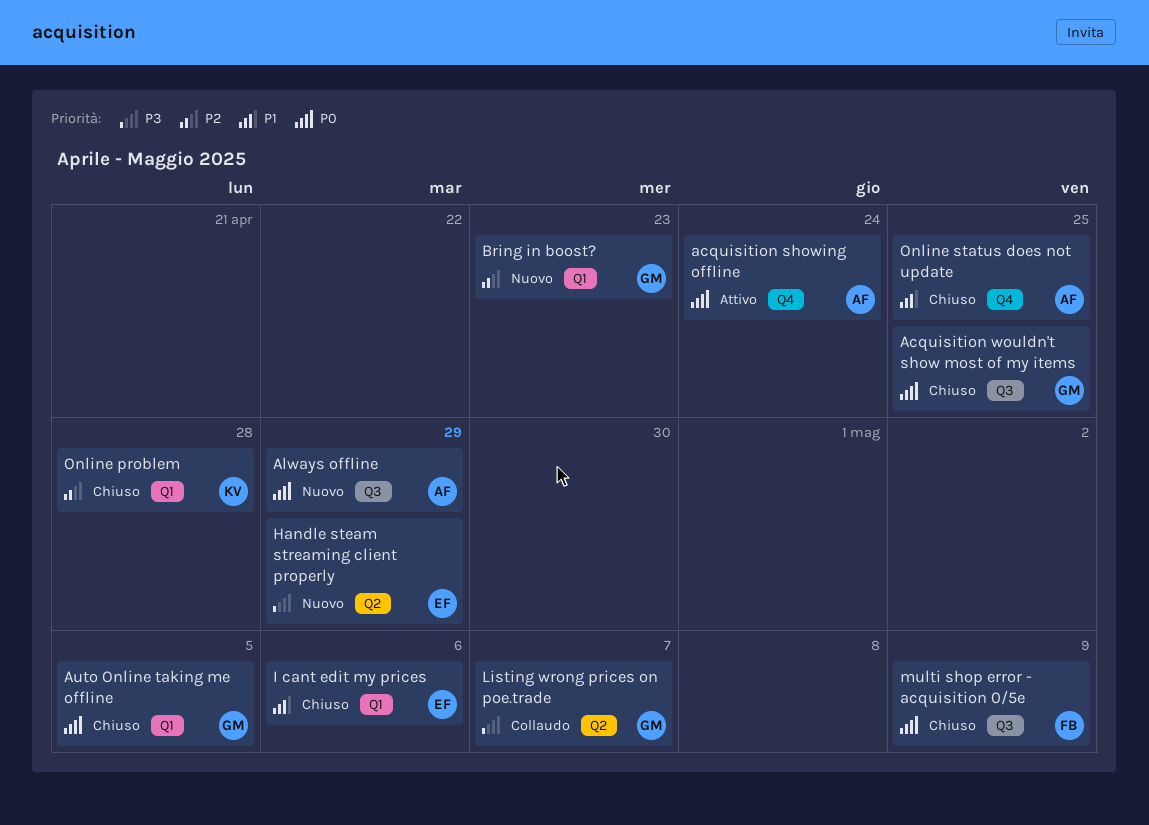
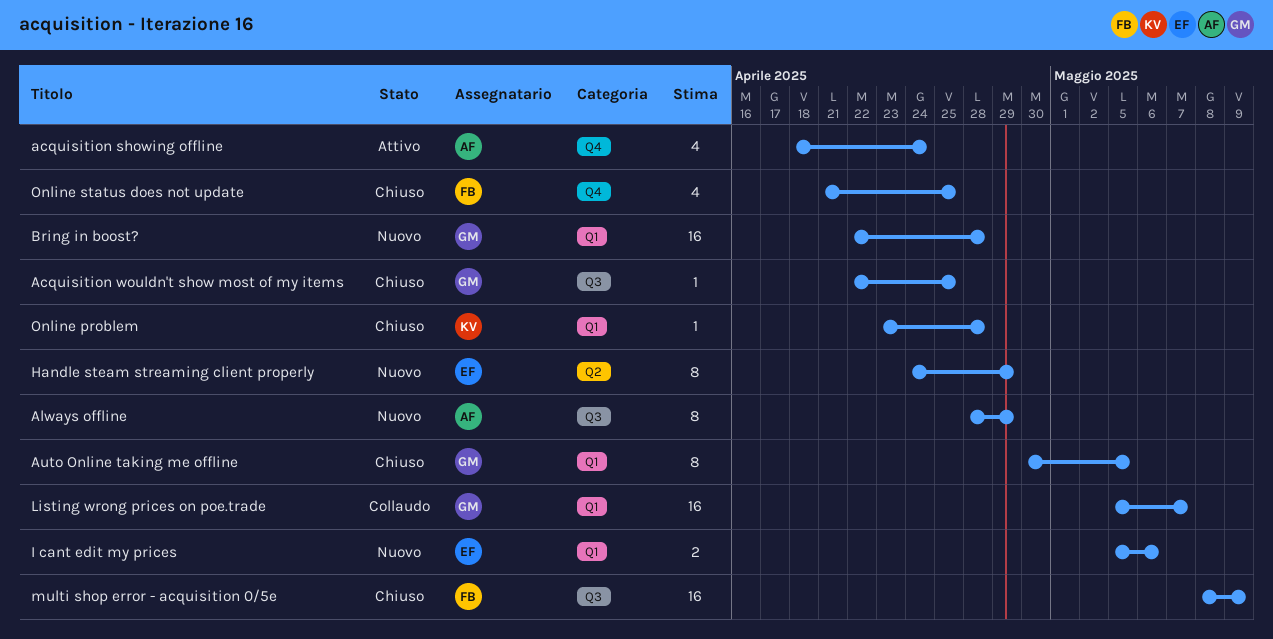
Bring in boost?, due: Apr 23 -> Apr 28
I cant edit my prices, status: Chiuso -> Nuovo
Listing wrong prices on poe.trade, label: Q2 -> Q1
Online status does not update, owner: AF -> FB

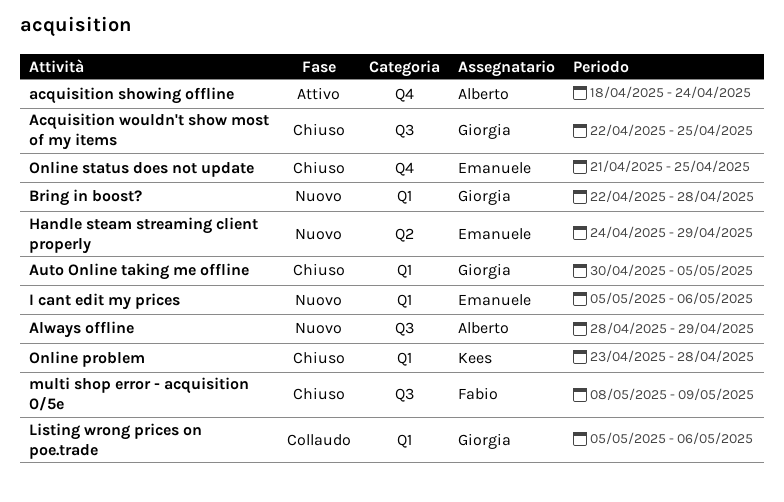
Listing wrong prices on poe.trade, due: May 7 -> May 6
Online status does not update, owner: Fabio -> Emanuele

